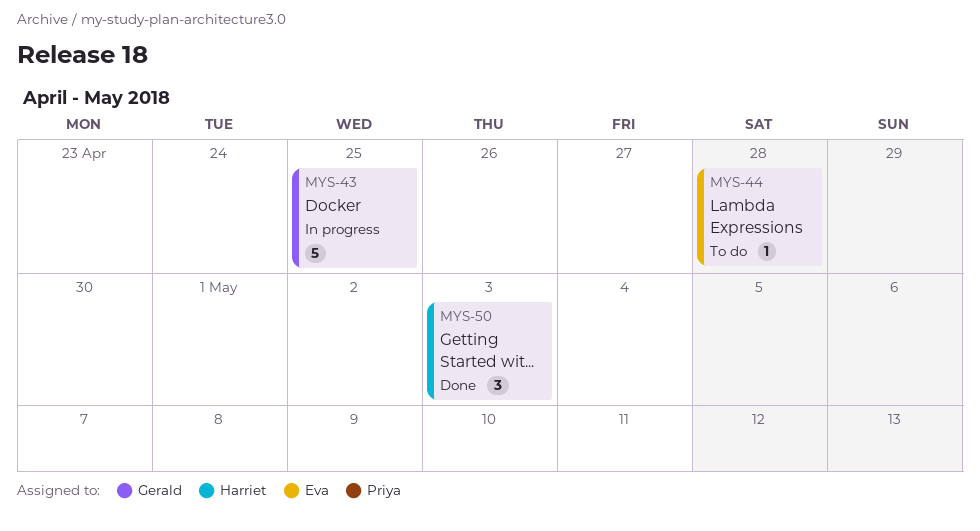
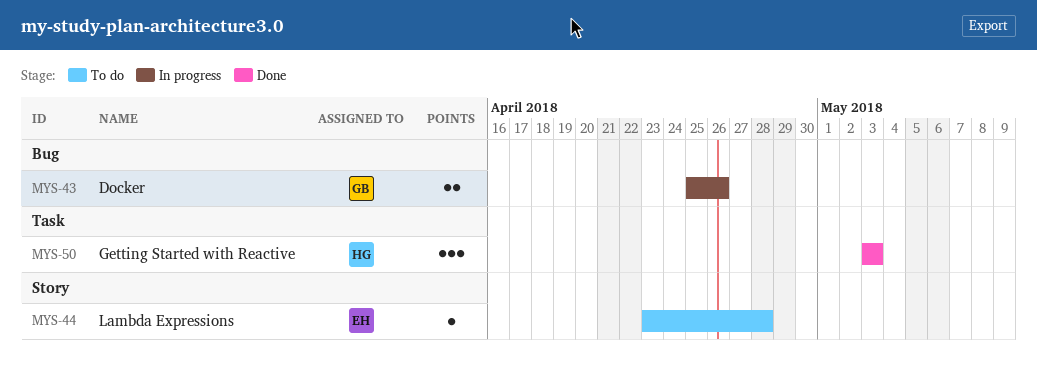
MYS-43, estimate: 5 -> 2
MYS-43, due: Apr 25 -> Apr 26

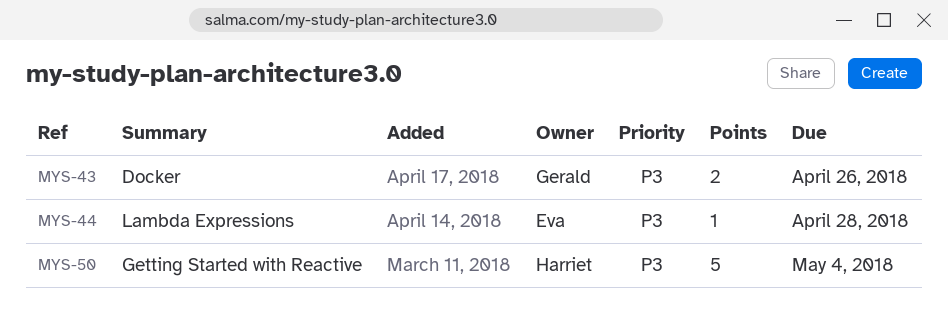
MYS-50, estimate: 3 -> 5
MYS-50, due: May 3 -> May 4

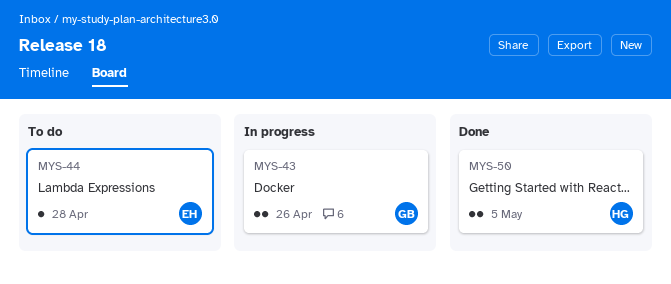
MYS-50, estimate: 5 -> 2
MYS-50, due: May 4 -> May 5

